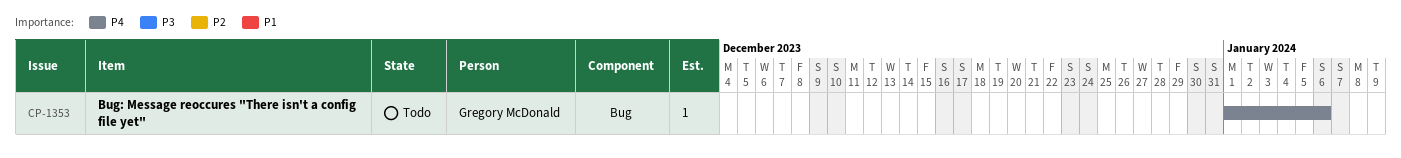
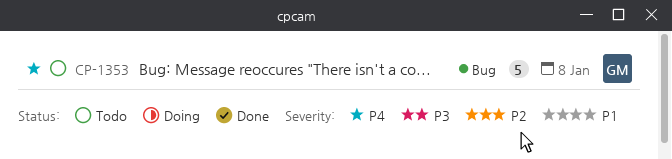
CP-1353, estimate: 1 -> 5
CP-1353, due: Jan 6 -> Jan 8

